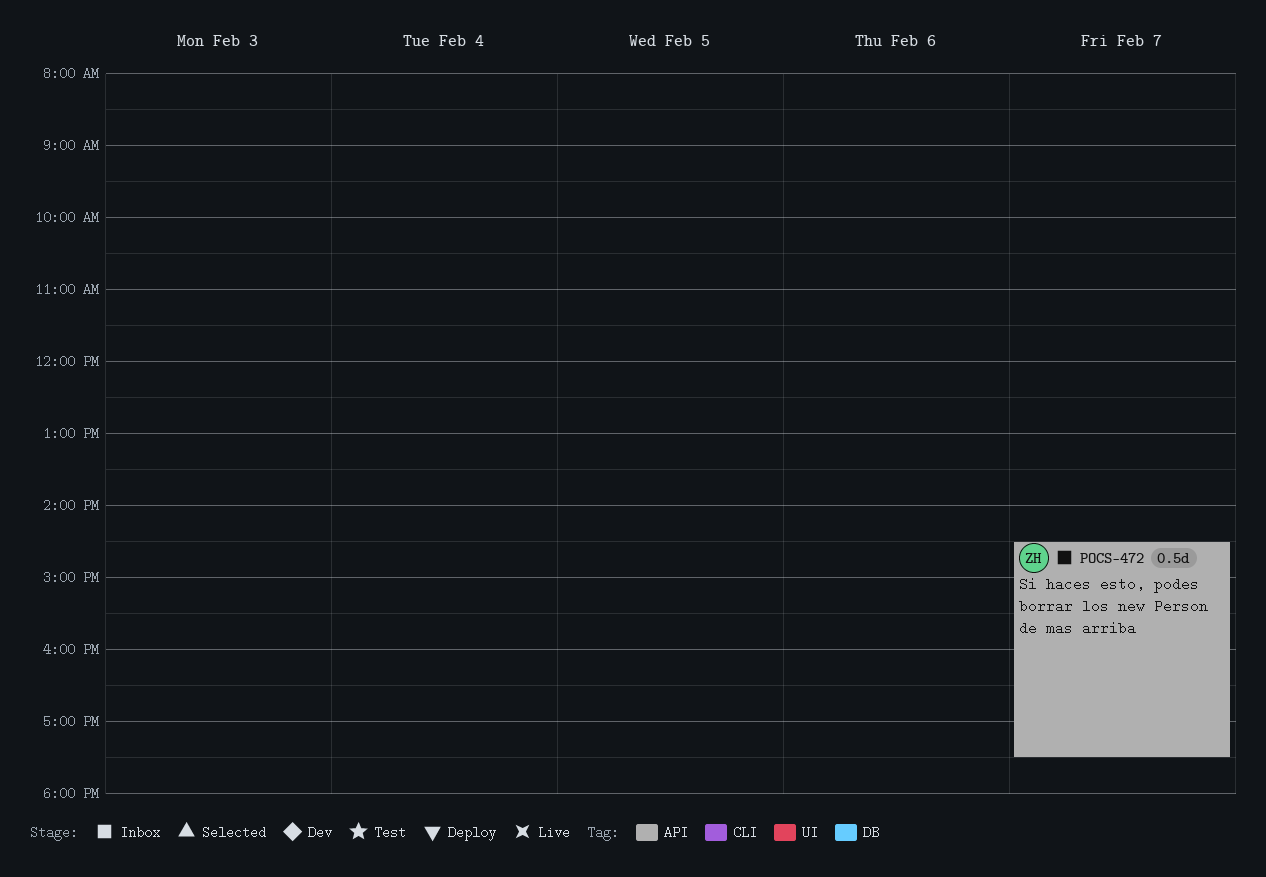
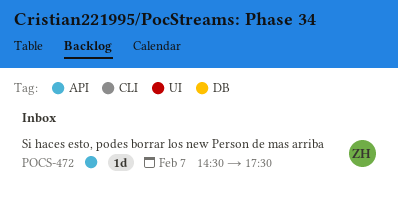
POCS-472, estimate: 0.5d -> 1d

